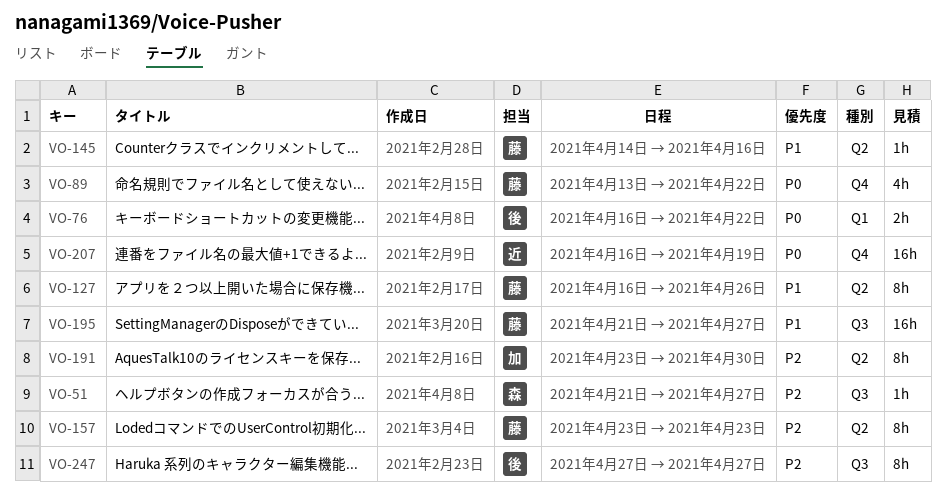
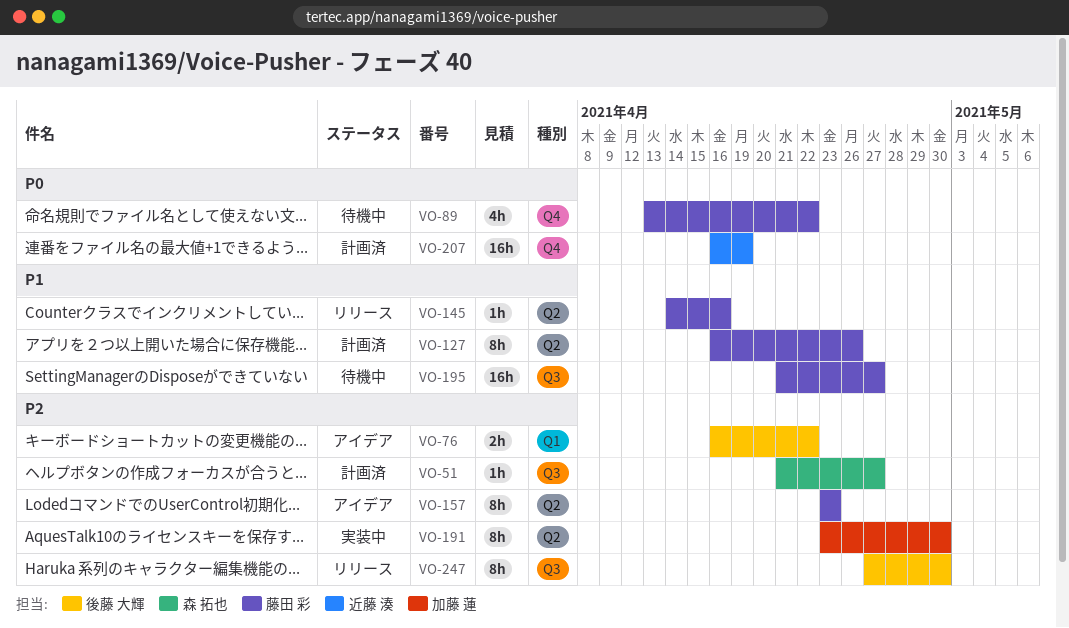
VO-76, priority: P0 -> P2
VO-247, due: Apr 27 -> Apr 30

